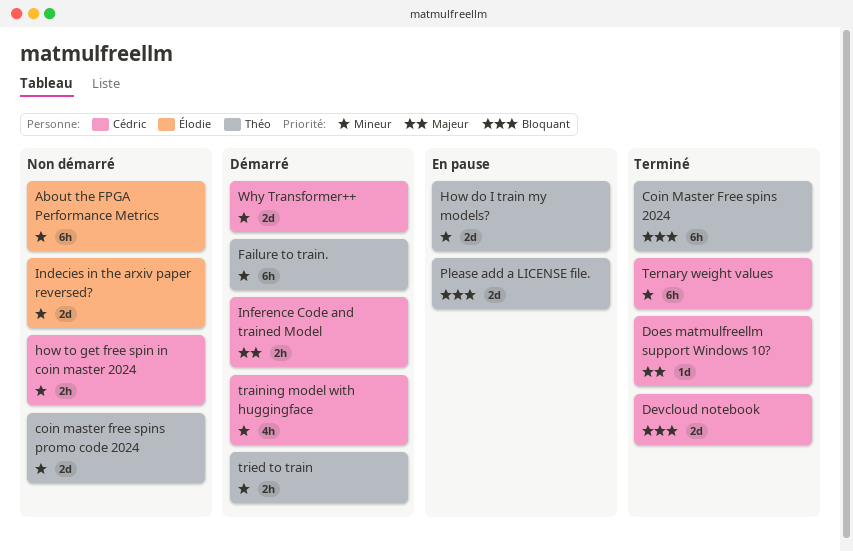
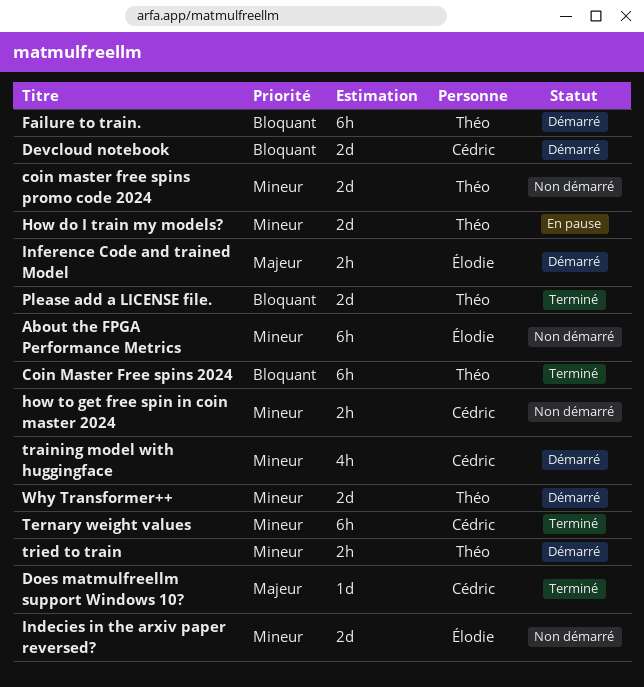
Devcloud notebook, status: Terminé -> Démarré
Failure to train., priority: Mineur -> Bloquant
Inference Code and trained Model, owner: Cédric -> Élodie
Please add a LICENSE file., status: En pause -> Terminé
Why Transformer++, owner: Cédric -> Théo

